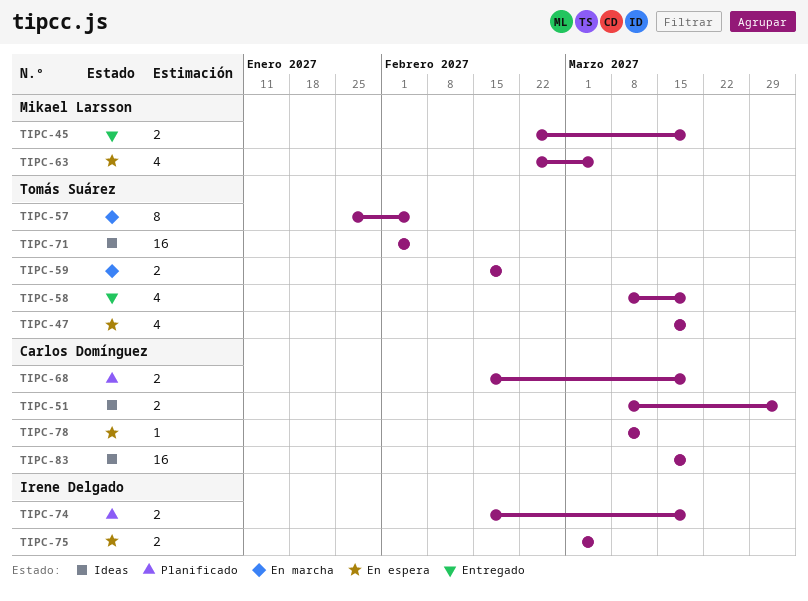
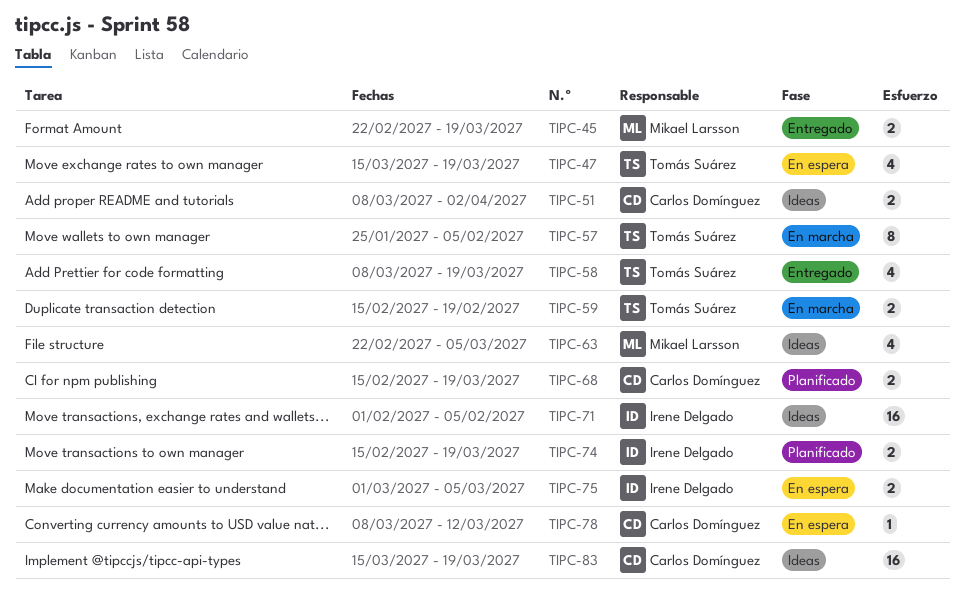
TIPC-63, status: En espera -> Ideas
TIPC-71, owner: Tomás Suárez -> Irene Delgado

